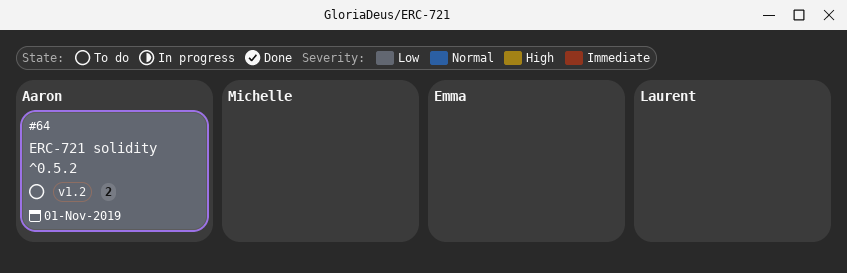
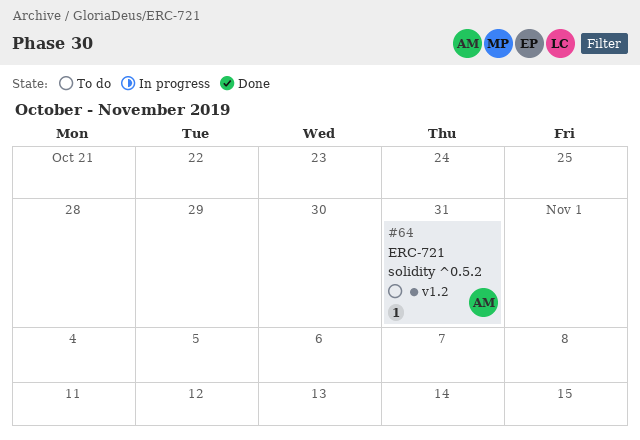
#64, estimate: 2 -> 1
#64, due: Nov 1 -> Oct 31

